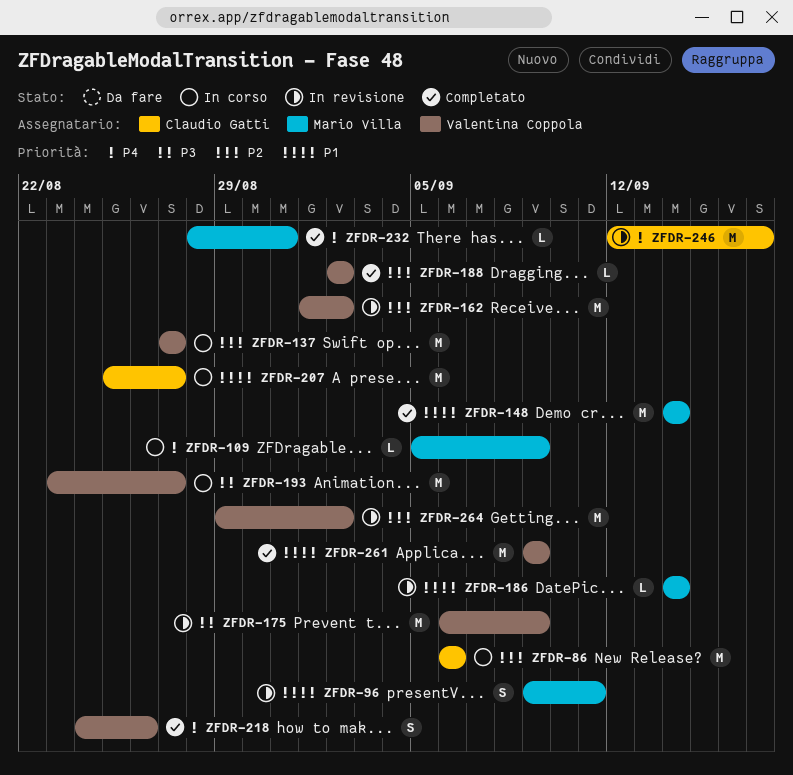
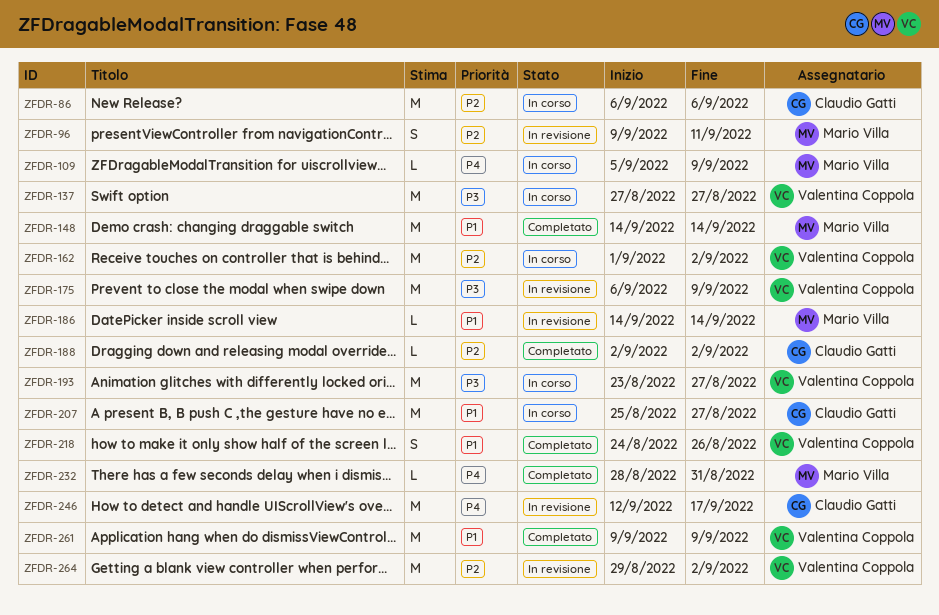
ZFDR-96, priority: P1 -> P2
ZFDR-137, priority: P2 -> P3
ZFDR-162, status: In revisione -> In corso
ZFDR-188, owner: Valentina Coppola -> Claudio Gatti
ZFDR-218, priority: P4 -> P1

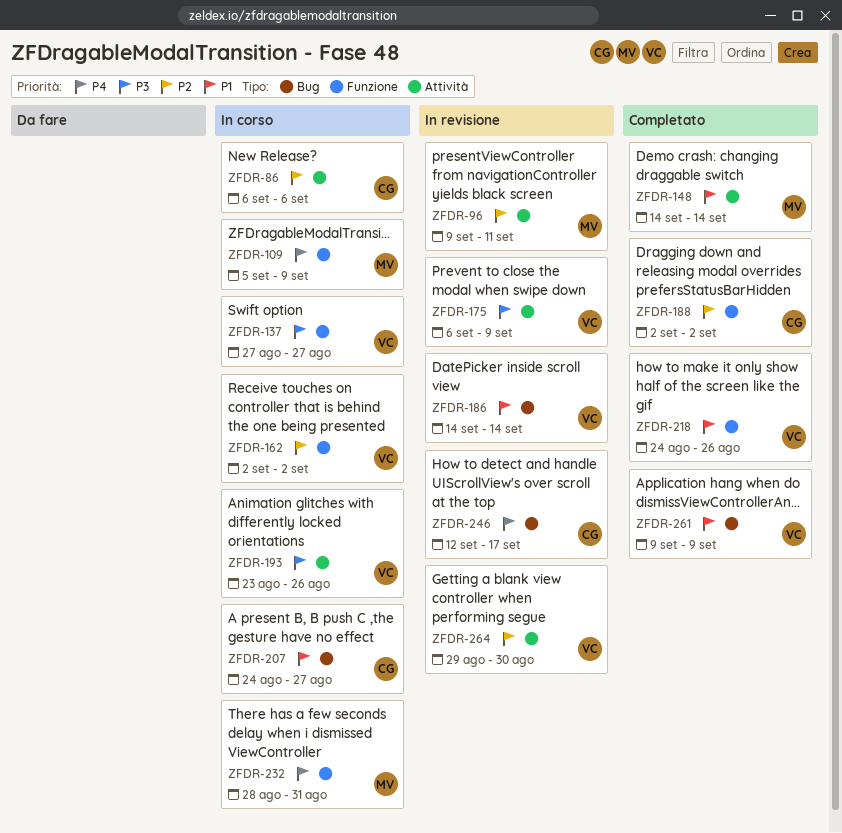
ZFDR-162, start: Sep 1 -> Sep 2
ZFDR-186, owner: Mario Villa -> Valentina Coppola
ZFDR-193, due: Aug 27 -> Aug 26
ZFDR-207, start: Aug 25 -> Aug 24
ZFDR-232, status: Completato -> In corso
ZFDR-264, due: Sep 2 -> Aug 30

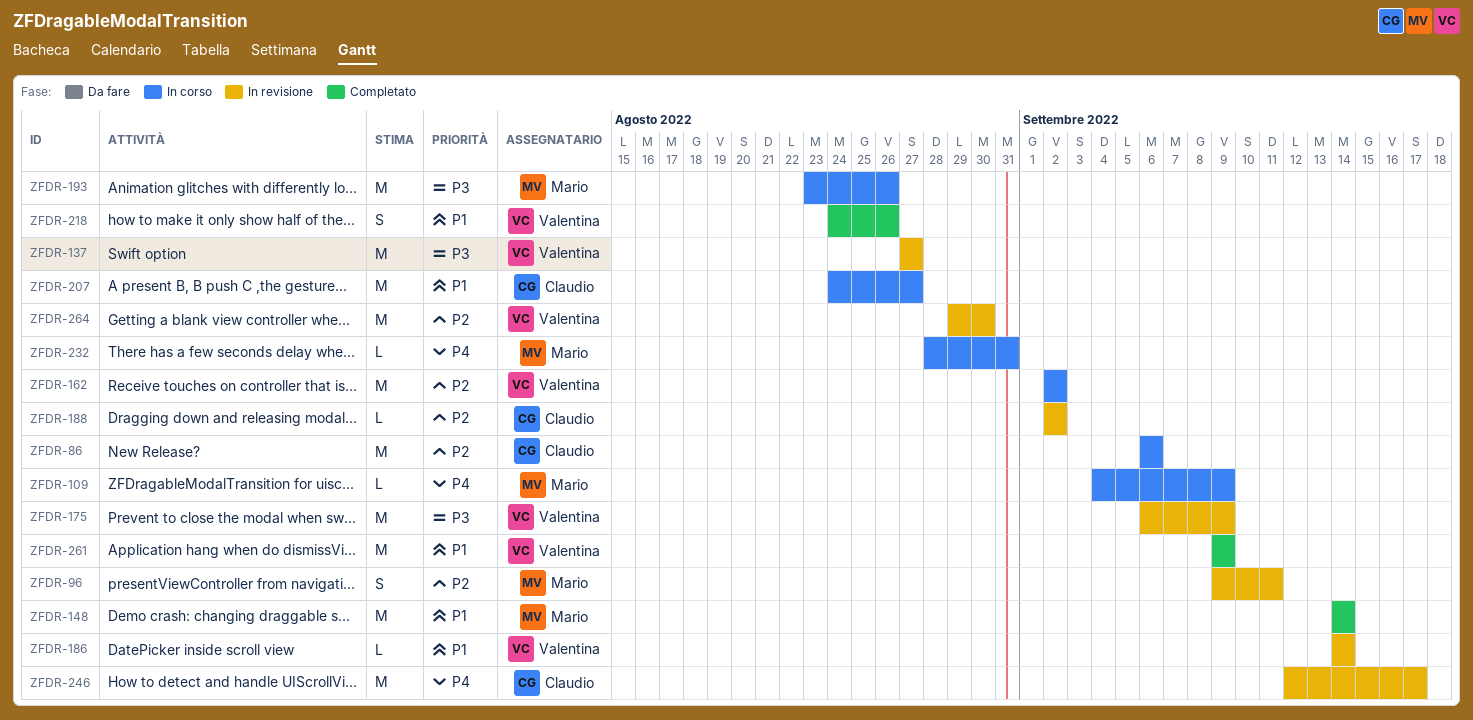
ZFDR-109, start: Sep 5 -> Sep 4
ZFDR-137, status: In corso -> In revisione
ZFDR-188, status: Completato -> In revisione
ZFDR-193, owner: Valentina -> Mario

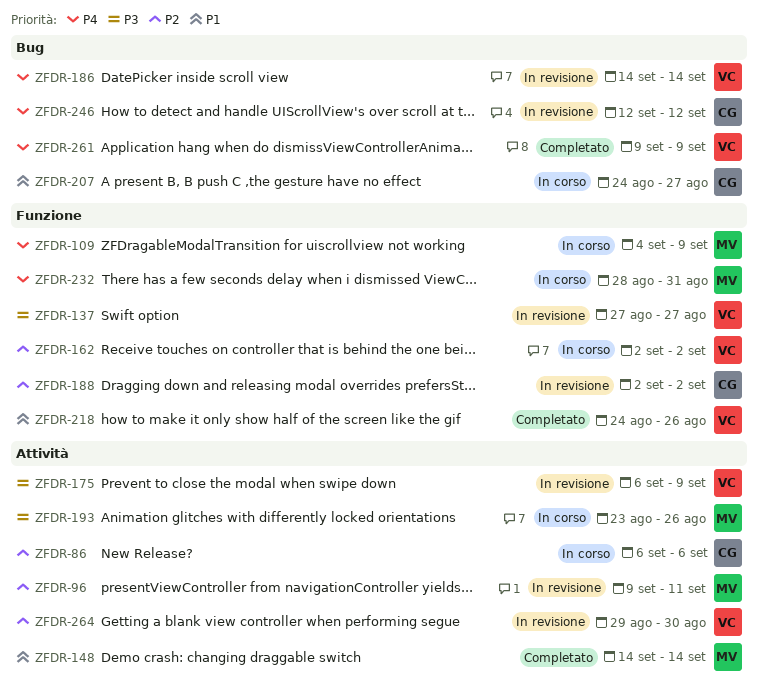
ZFDR-186, priority: P1 -> P4
ZFDR-246, due: Sep 17 -> Sep 12
ZFDR-261, priority: P1 -> P4

